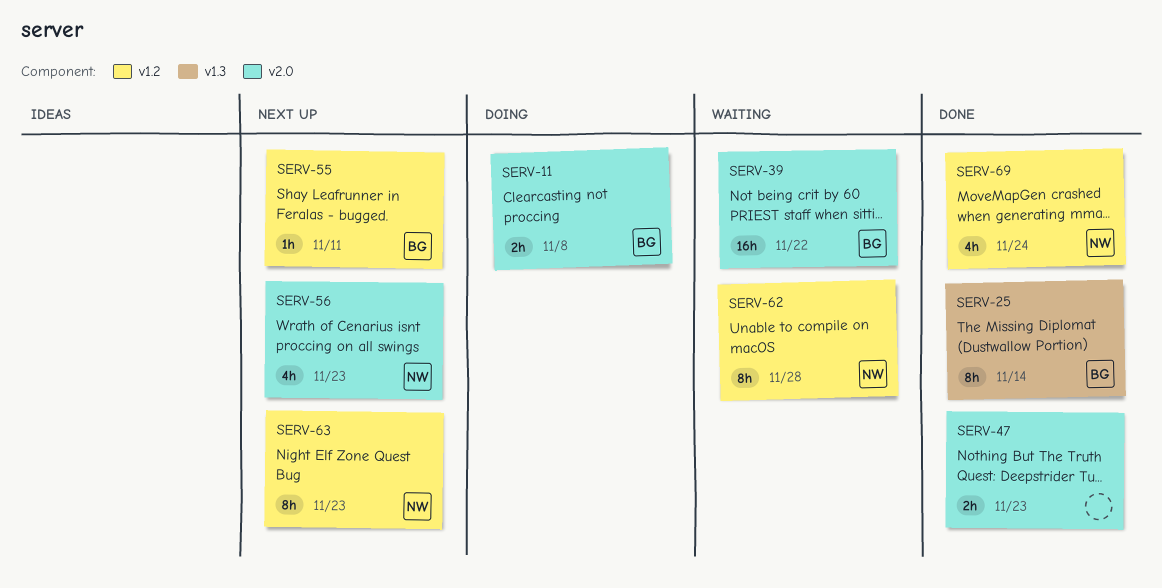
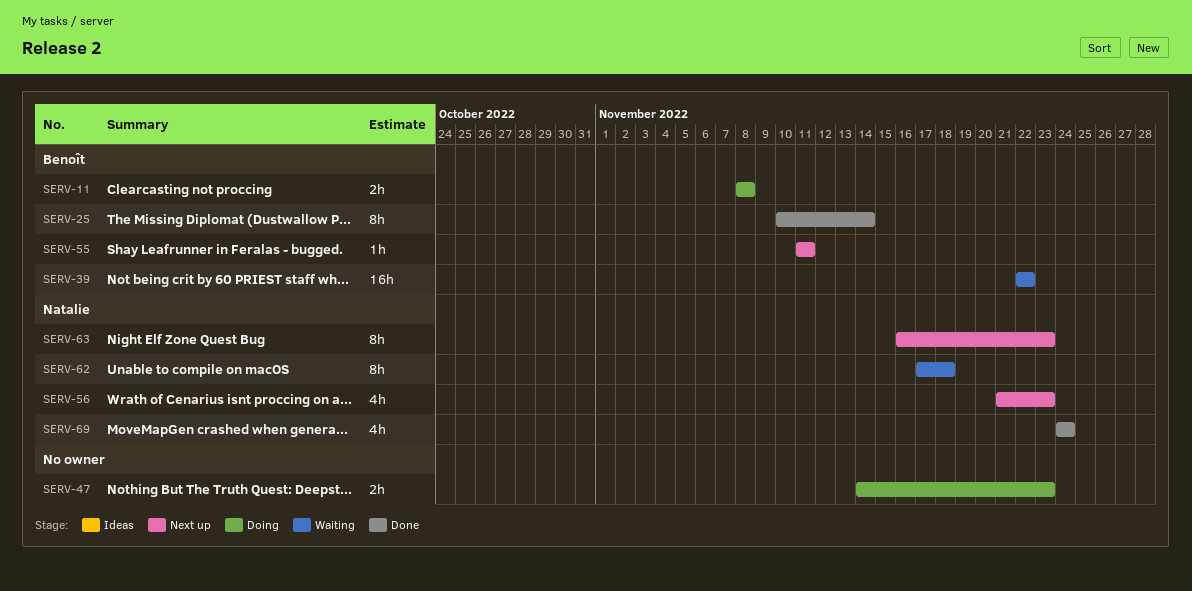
SERV-47, status: Done -> Doing
SERV-62, due: Nov 28 -> Nov 18

